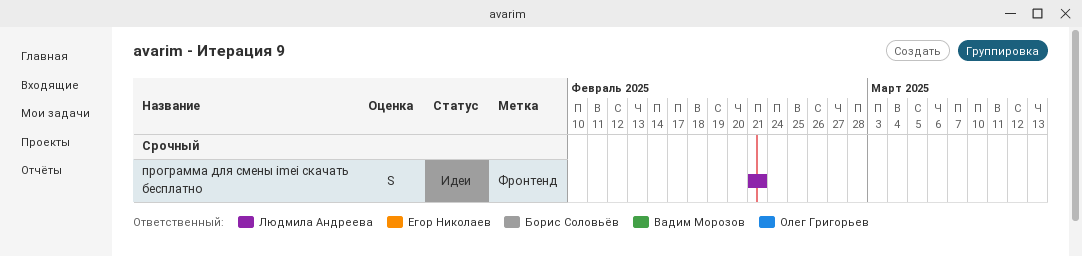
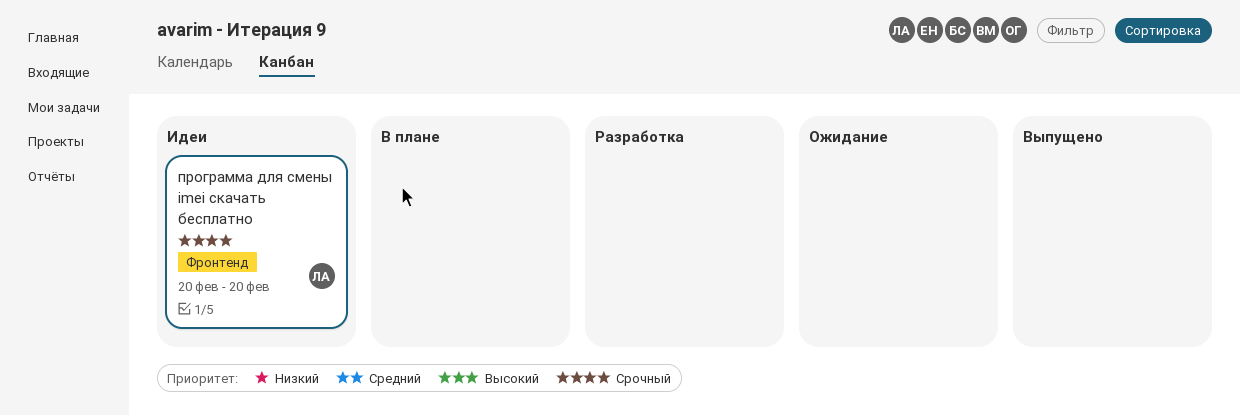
программа для смены imei скачать бесплатно, start: Feb 21 -> Feb 20
программа для смены imei скачать бесплатно, due: Feb 21 -> Feb 20

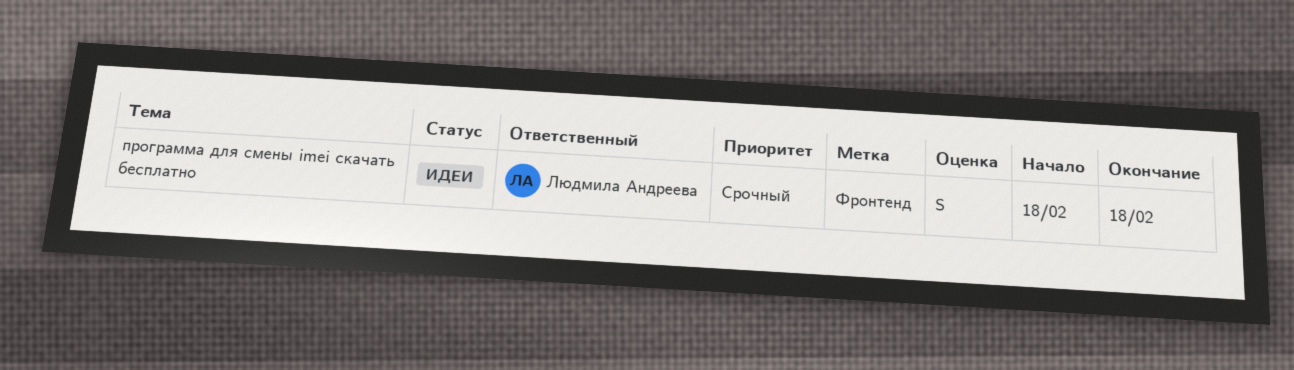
программа для смены imei скачать бесплатно, start: Feb 20 -> Feb 18
программа для смены imei скачать бесплатно, due: Feb 20 -> Feb 18

